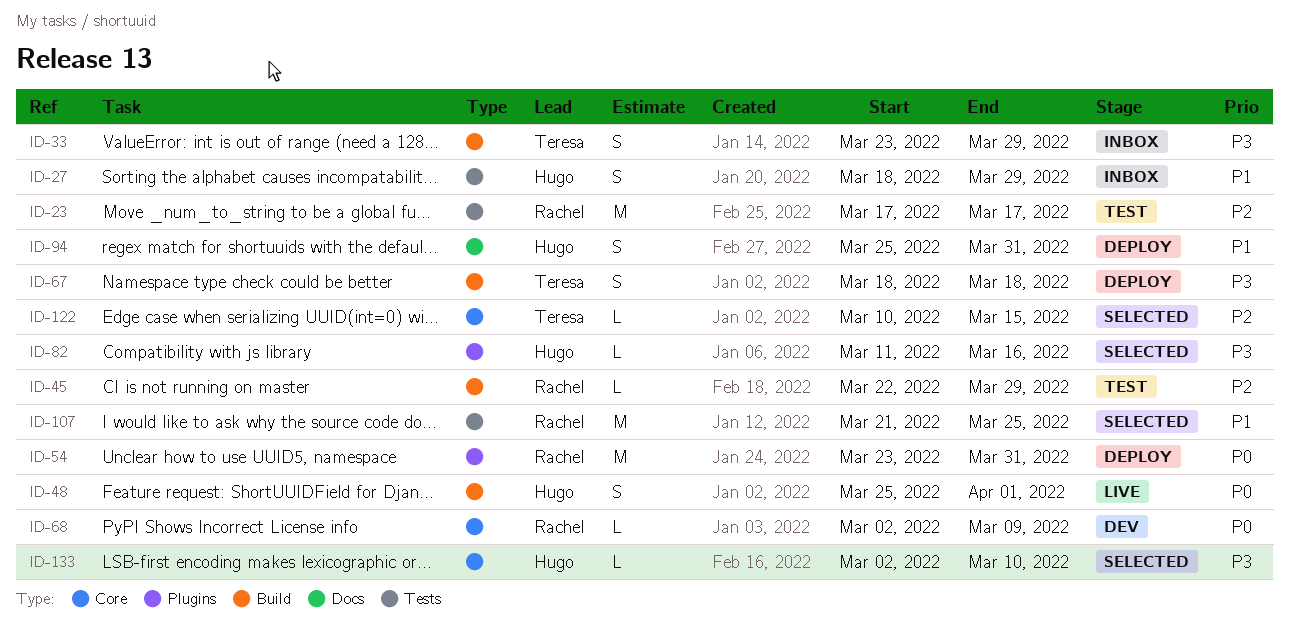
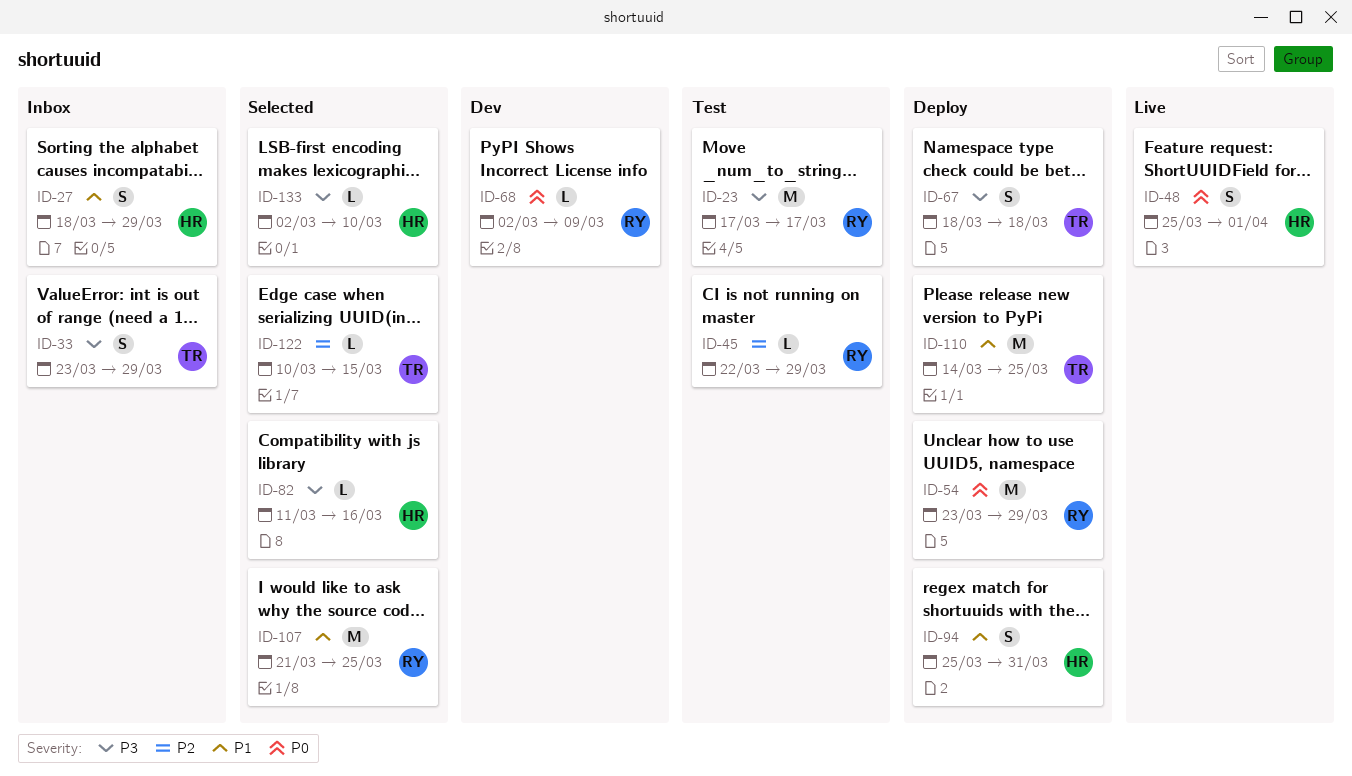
ID-23, priority: P2 -> P3
ID-54, due: Mar 31 -> Mar 29
ID-110: none -> present

